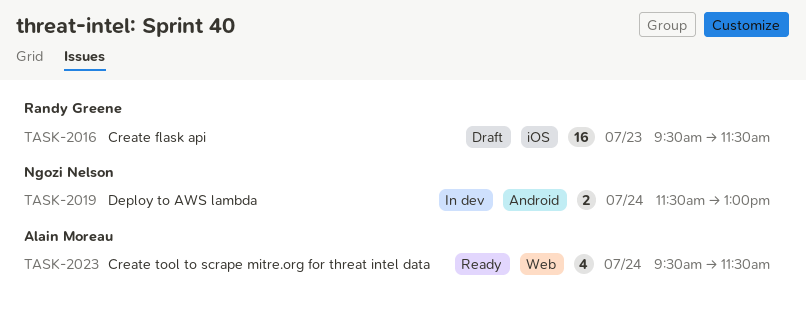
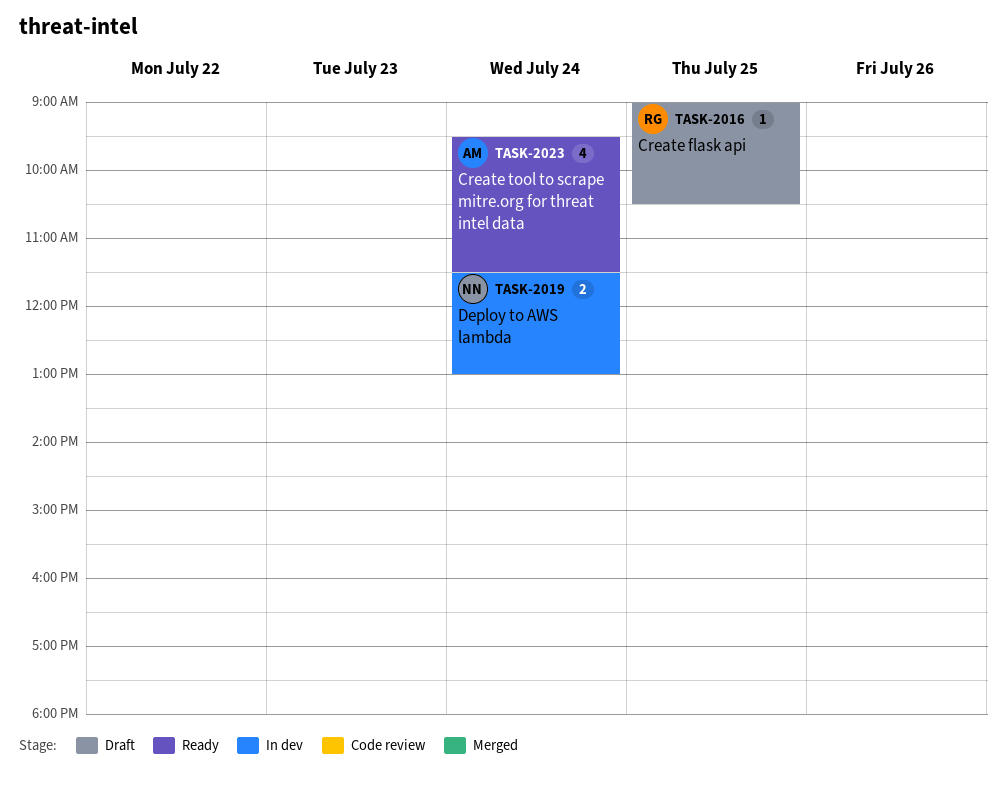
TASK-2016, estimate: 16 -> 1
TASK-2016, day: Jul 23 -> Jul 25
TASK-2016, begins: 09:30 -> 09:00
TASK-2016, ends: 11:30 -> 10:30

